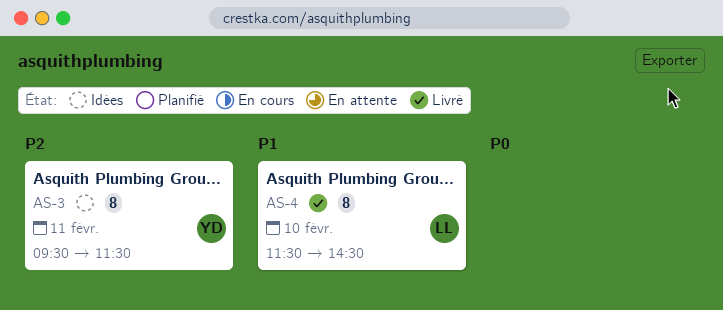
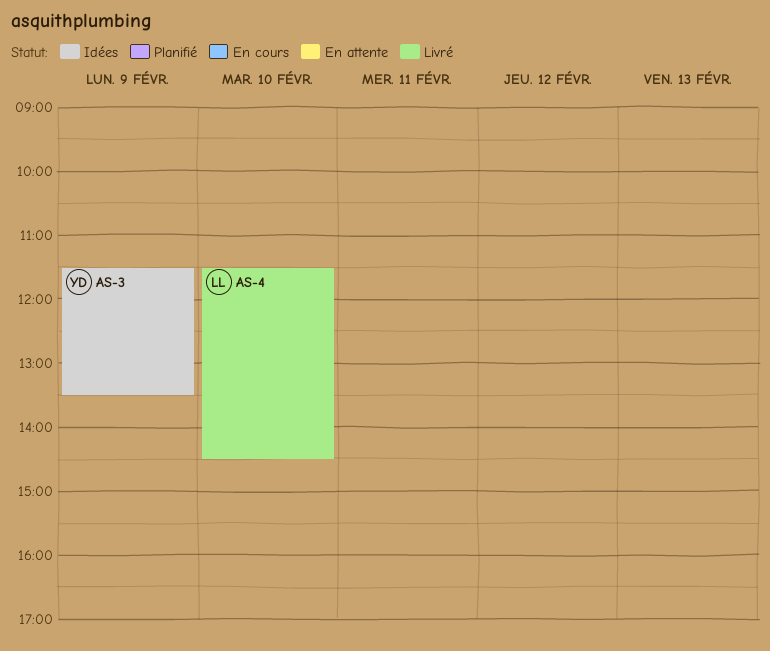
AS-3, day: Feb 11 -> Feb 9
AS-3, begins: 09:30 -> 11:30
AS-3, ends: 11:30 -> 13:30

